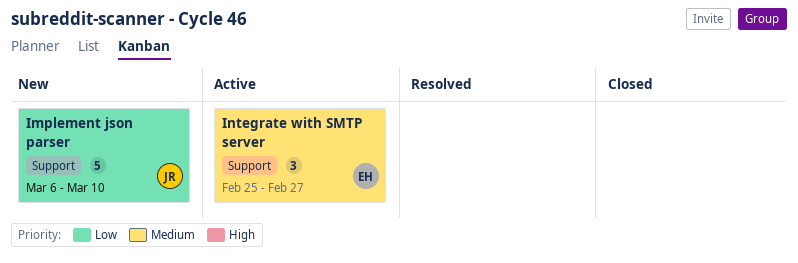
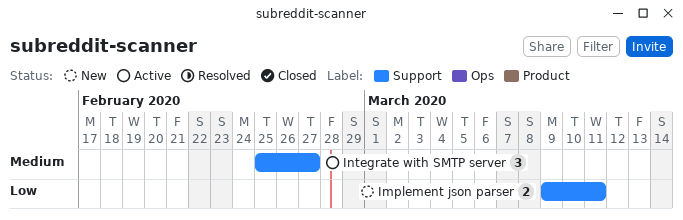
Implement json parser, estimate: 5 -> 2
Implement json parser, start: Mar 6 -> Mar 9
Implement json parser, due: Mar 10 -> Mar 11

